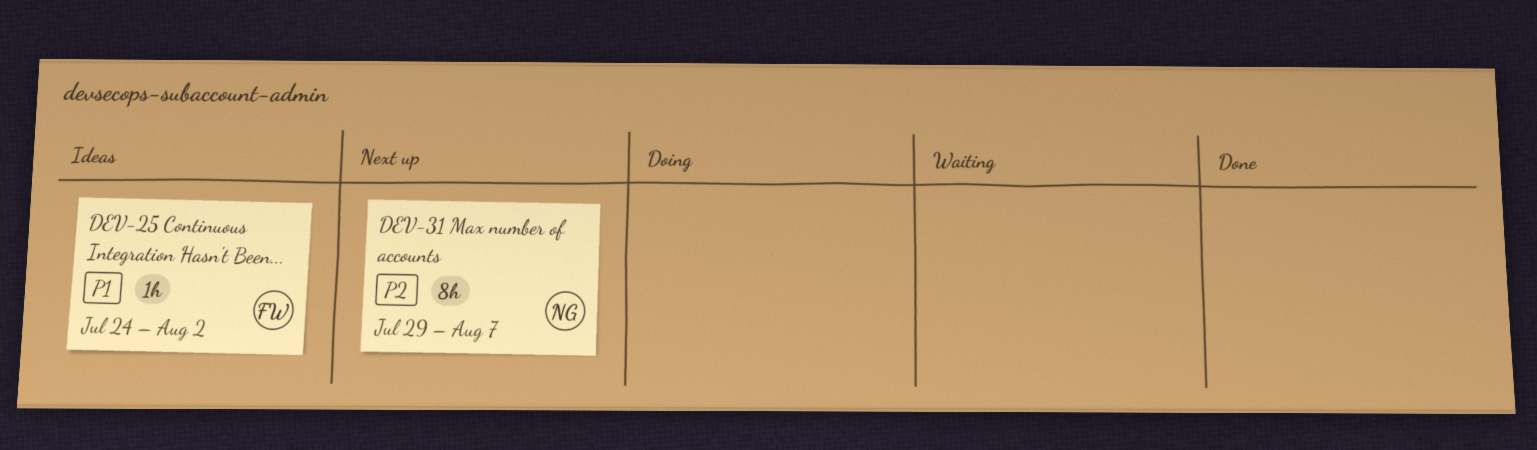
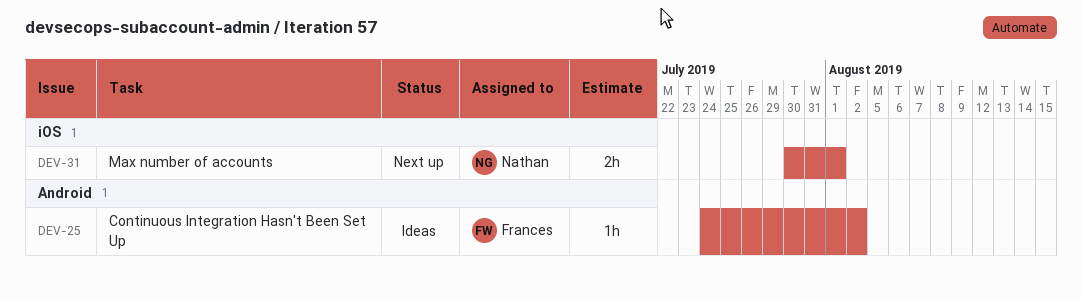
DEV-31, estimate: 8h -> 2h
DEV-31, start: Jul 29 -> Jul 30
DEV-31, due: Aug 7 -> Aug 1

